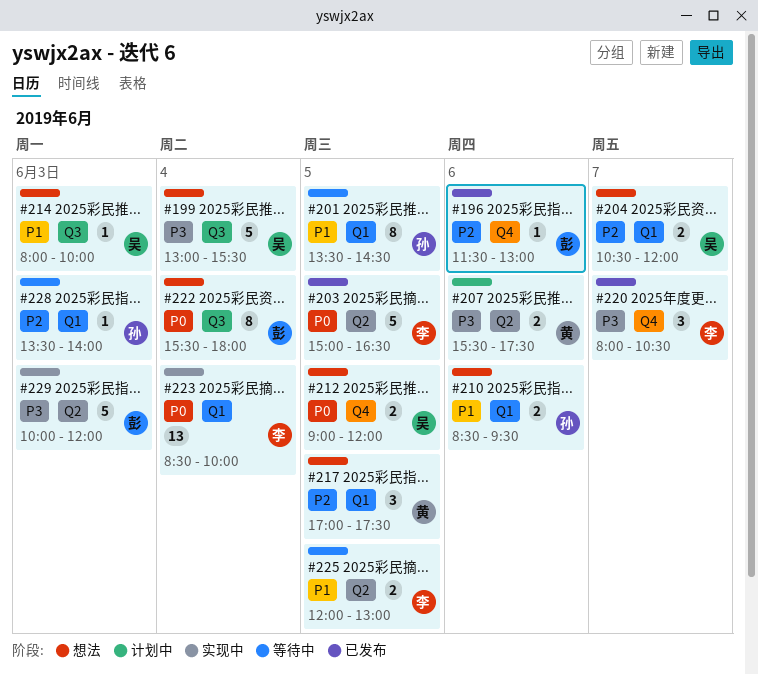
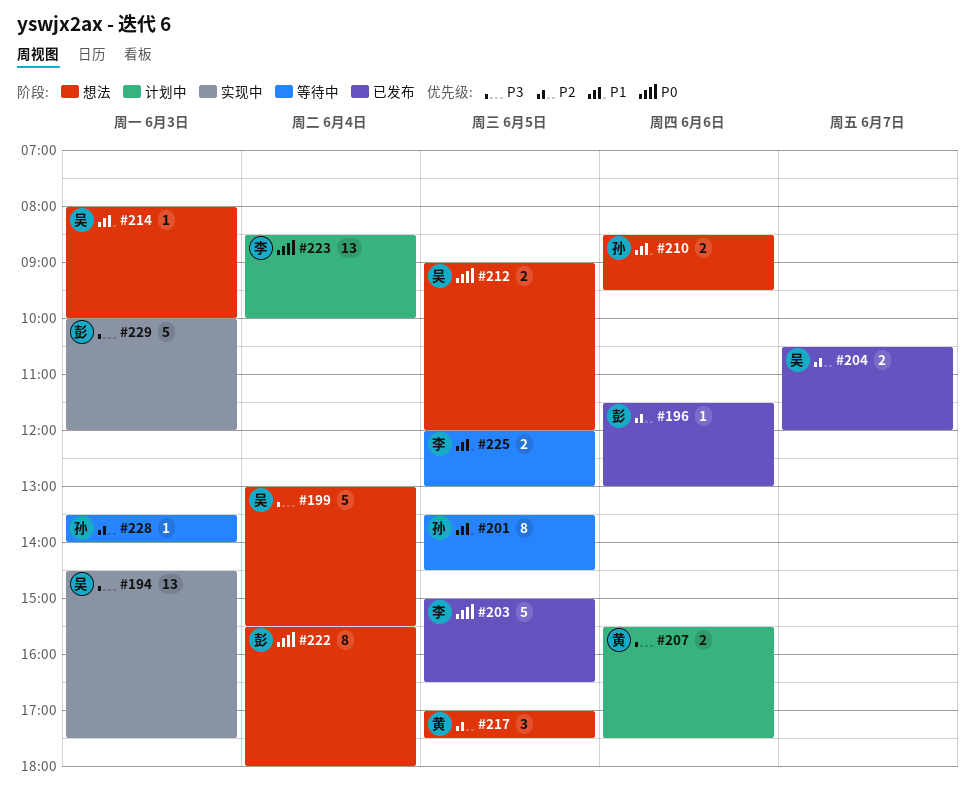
#194: none -> present
#204, status: 想法 -> 已发布
#220: present -> none
#223, status: 实现中 -> 计划中

